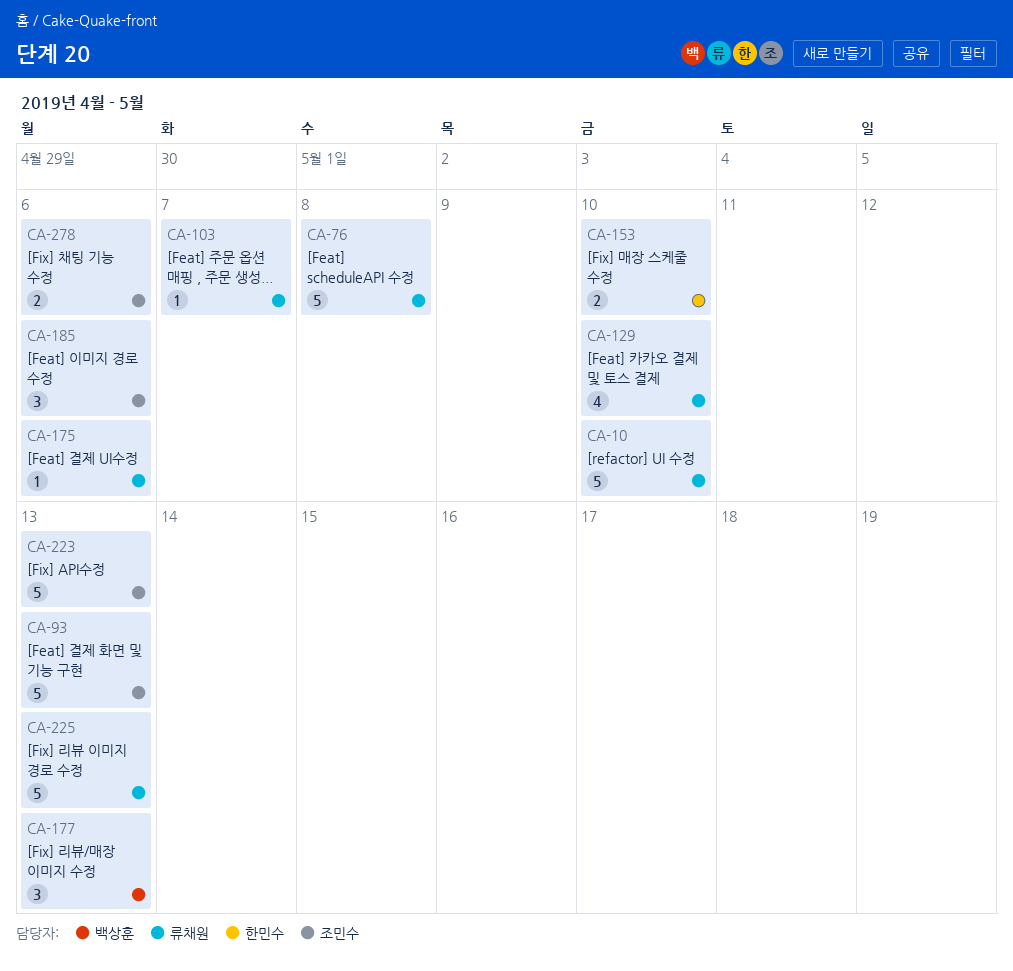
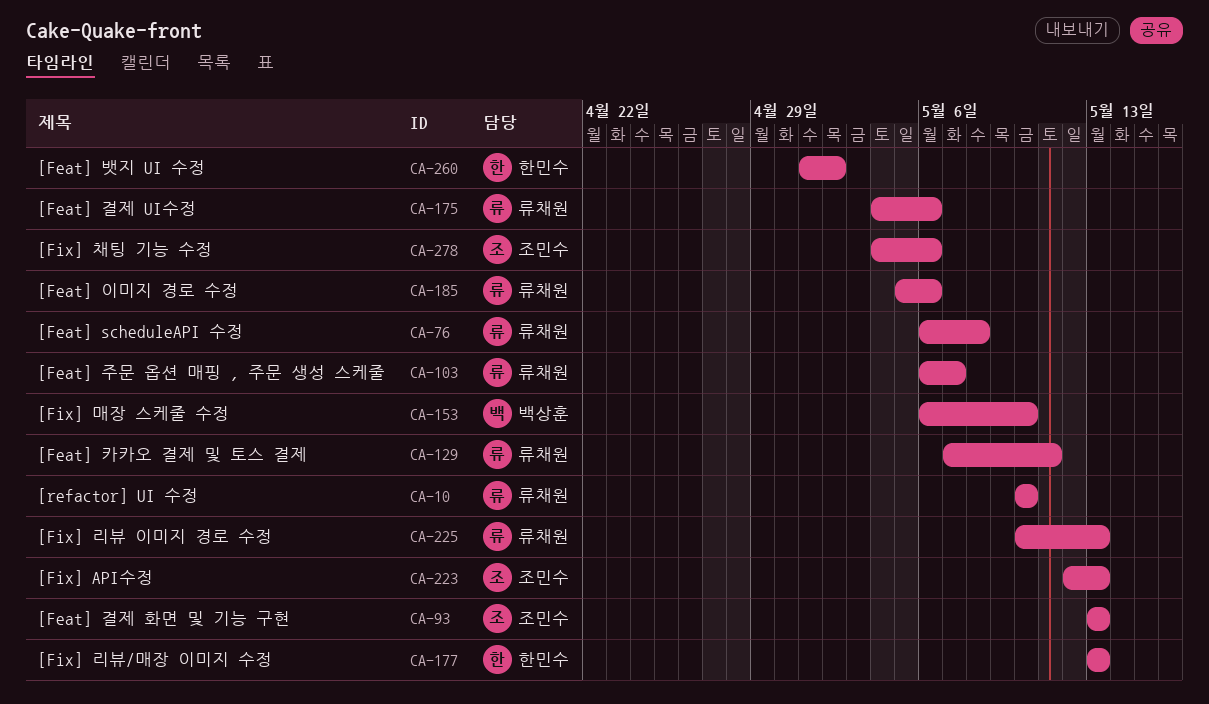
CA-129, due: May 10 -> May 11
CA-153, owner: 한민수 -> 백상훈
CA-177, owner: 백상훈 -> 한민수
CA-185, owner: 조민수 -> 류채원
CA-260: none -> present

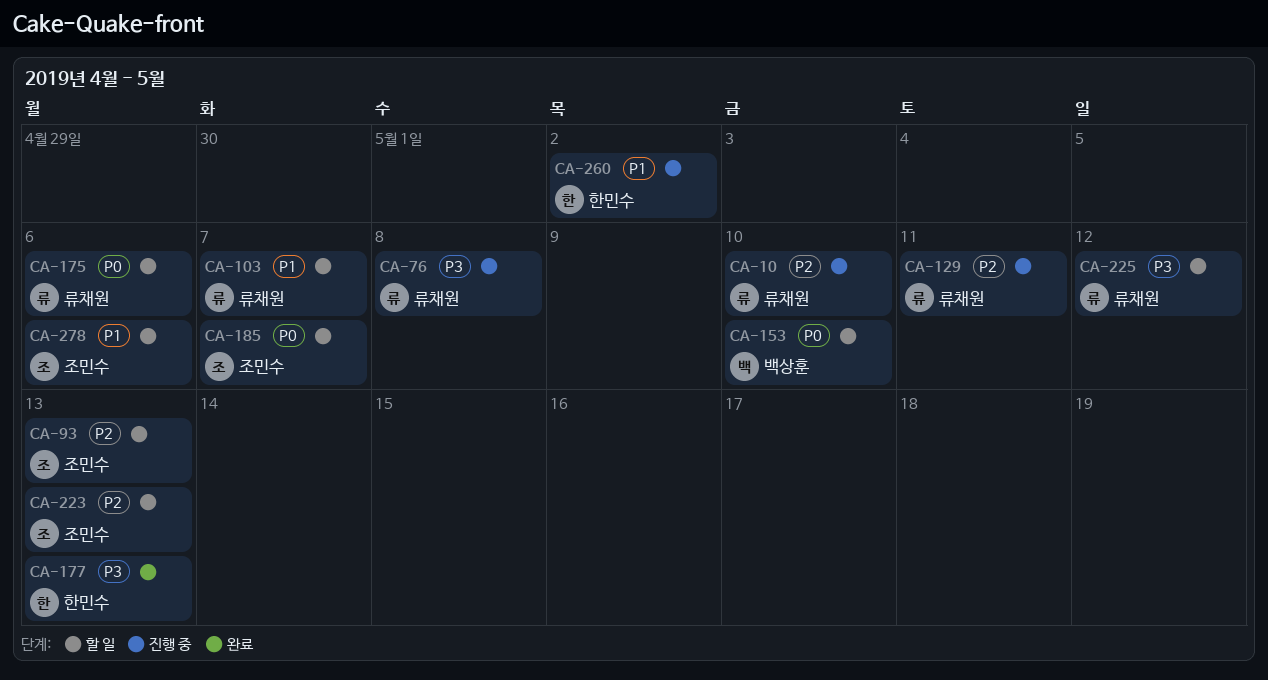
CA-185, owner: 류채원 -> 조민수
CA-185, due: May 6 -> May 7
CA-225, due: May 13 -> May 12

